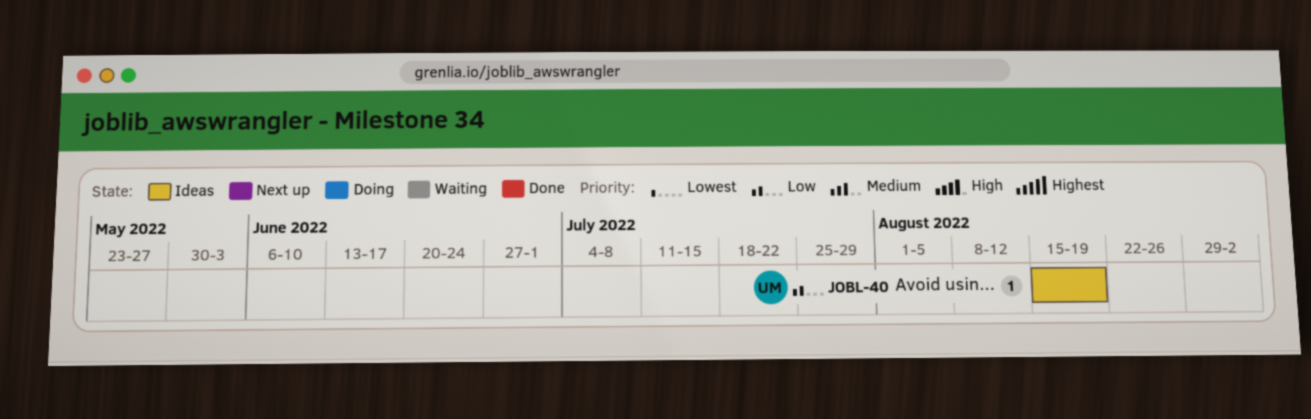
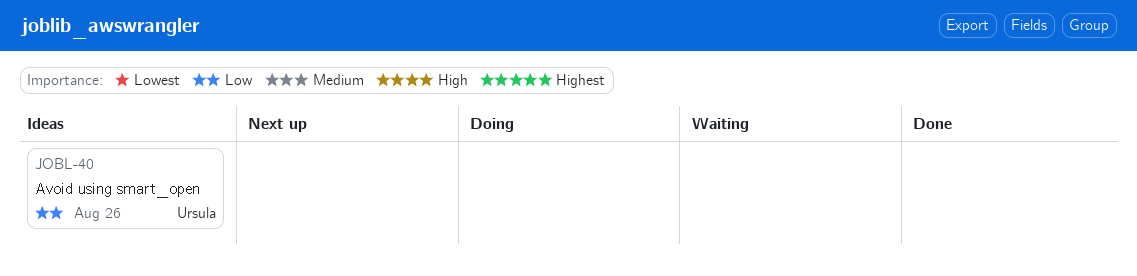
JOBL-40, due: Aug 19 -> Aug 26

